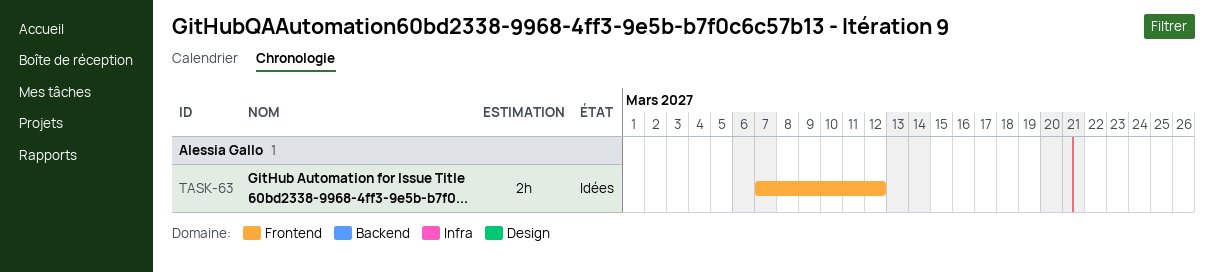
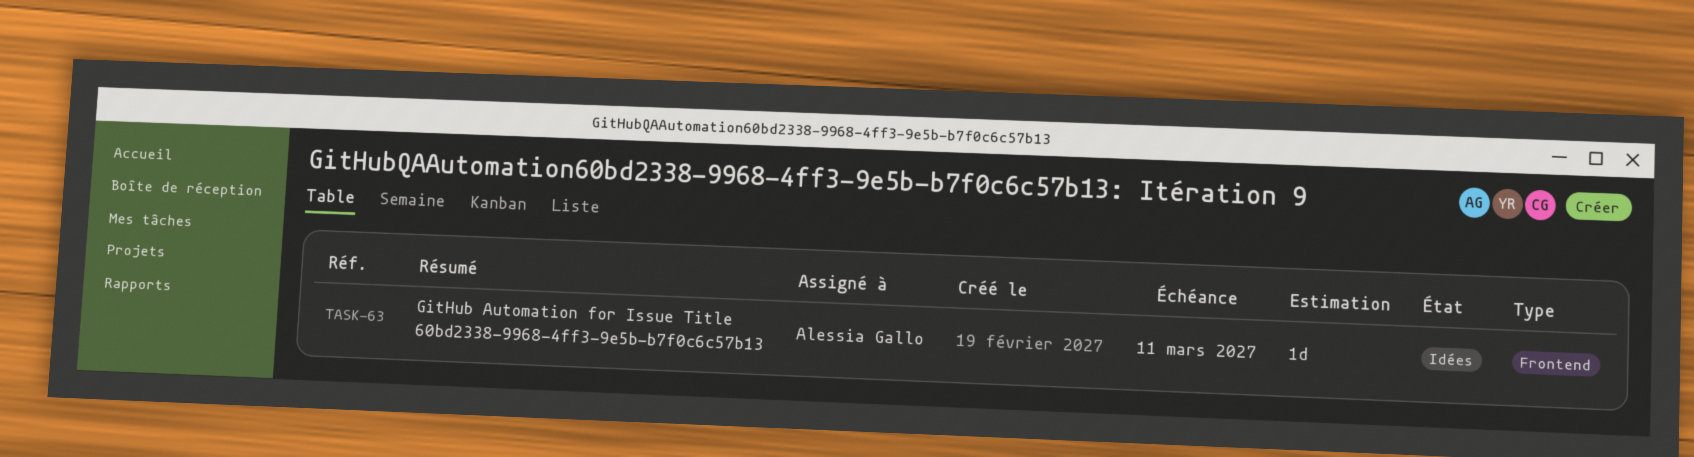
TASK-63, estimate: 2h -> 1d
TASK-63, due: Mar 12 -> Mar 11

